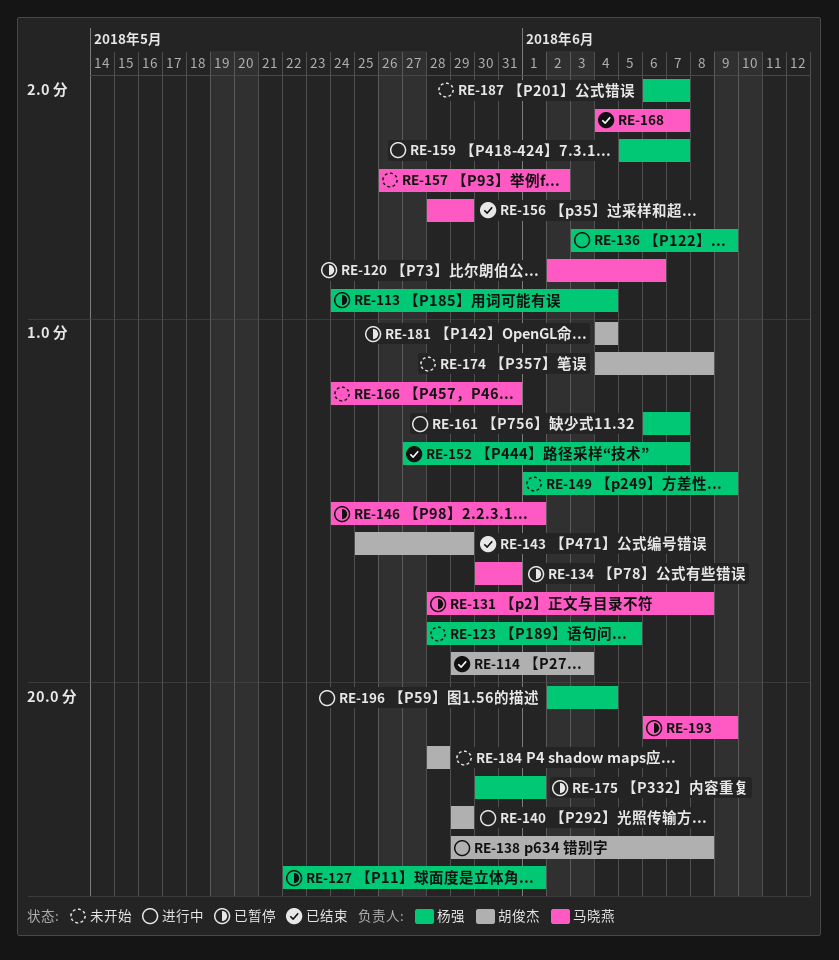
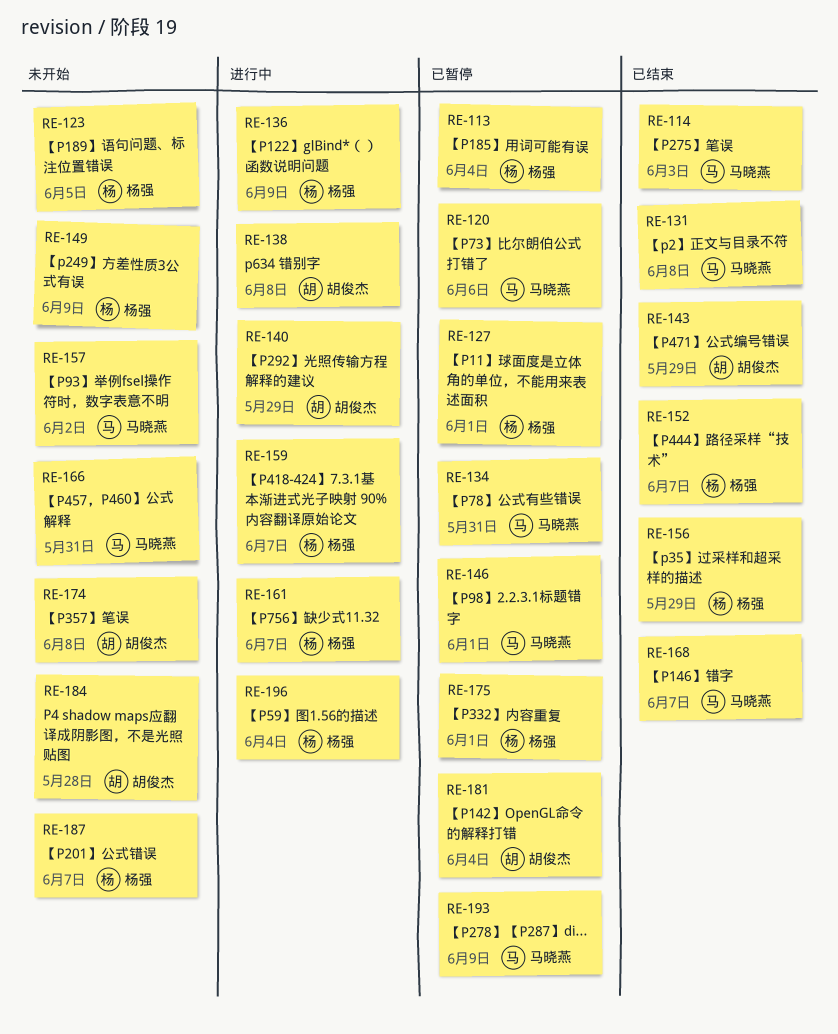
RE-114, owner: 胡俊杰 -> 马晓燕
RE-131, status: 已暂停 -> 已结束
RE-156, owner: 马晓燕 -> 杨强

